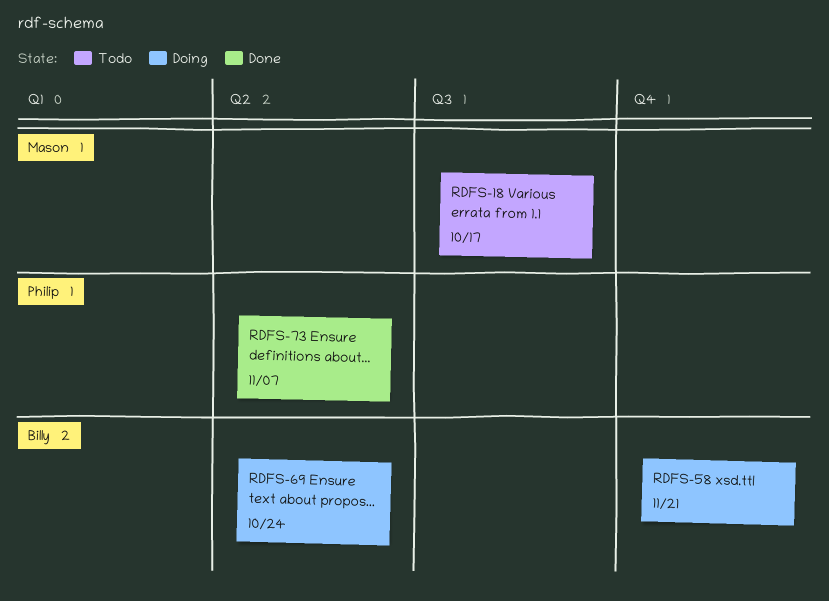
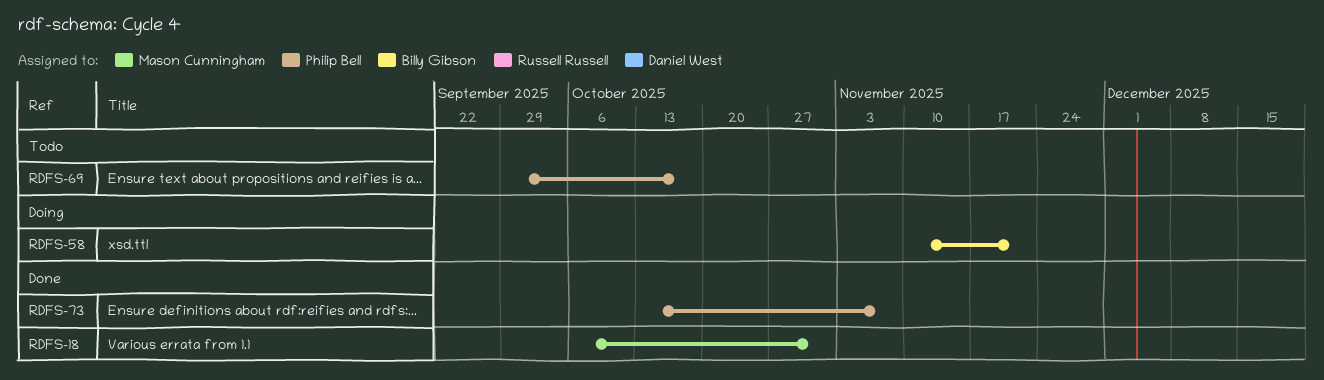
RDFS-18, status: Todo -> Done
RDFS-18, due: Oct 17 -> Oct 31
RDFS-69, status: Doing -> Todo
RDFS-69, owner: Billy Gibson -> Philip Bell
RDFS-69, due: Oct 24 -> Oct 17

